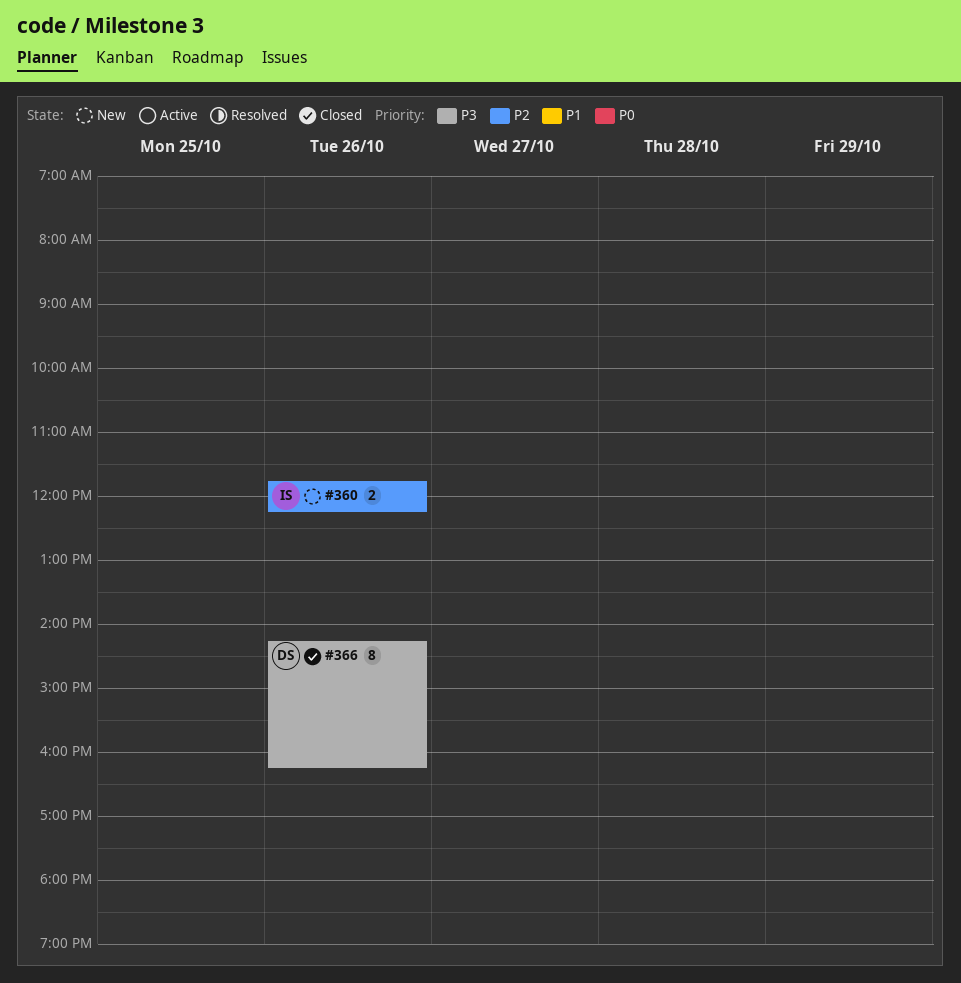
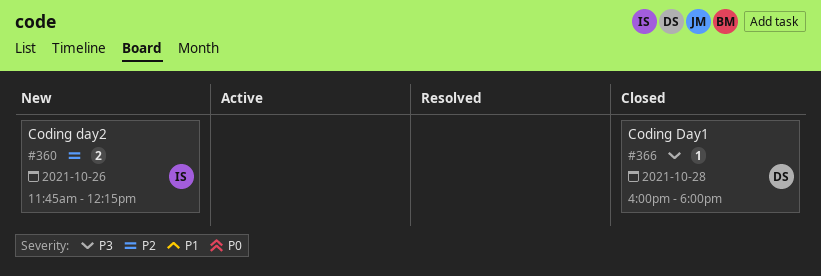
#366, estimate: 8 -> 1
#366, day: Oct 26 -> Oct 28
#366, begins: 14:15 -> 16:00
#366, ends: 16:15 -> 18:00

